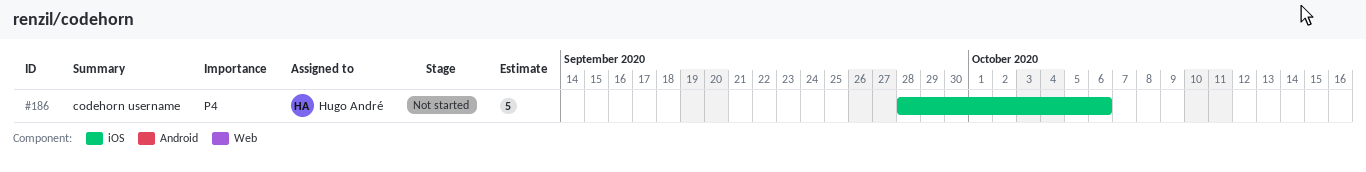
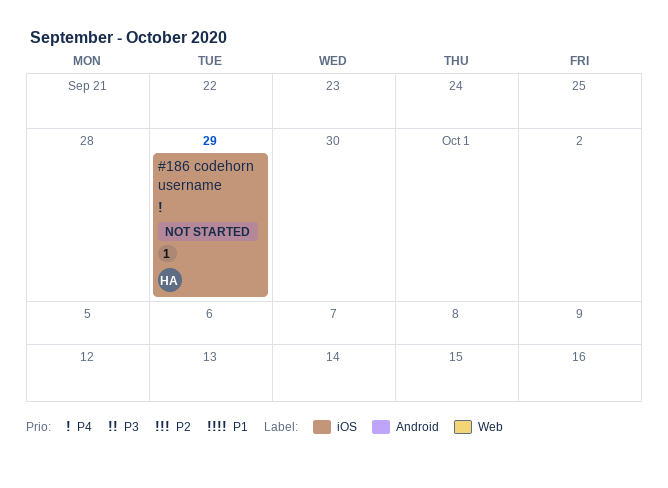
#186, estimate: 5 -> 1
#186, due: Oct 6 -> Sep 29

